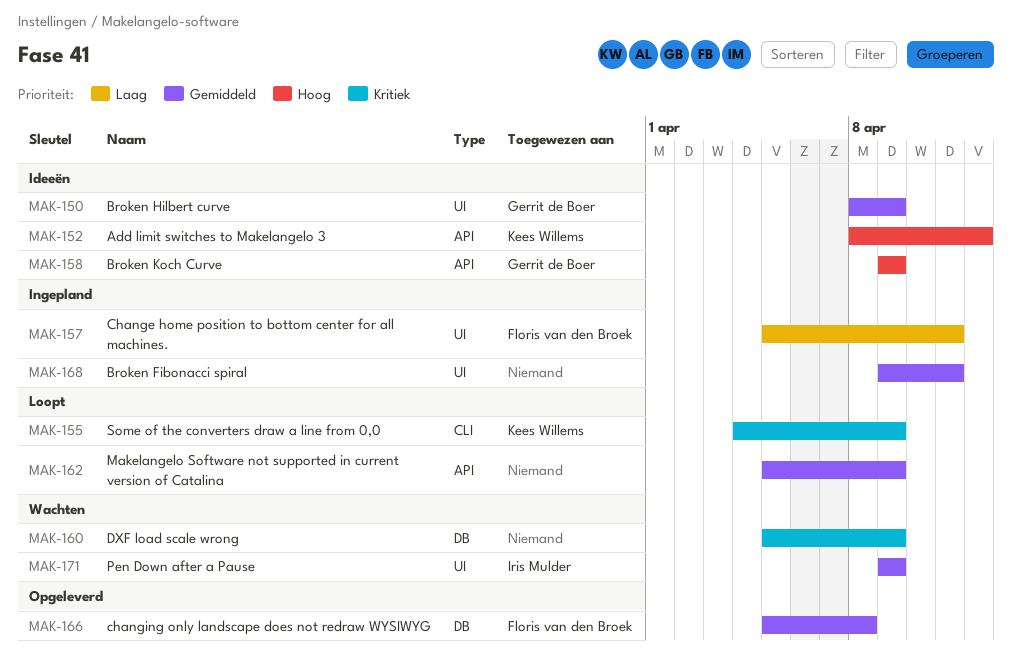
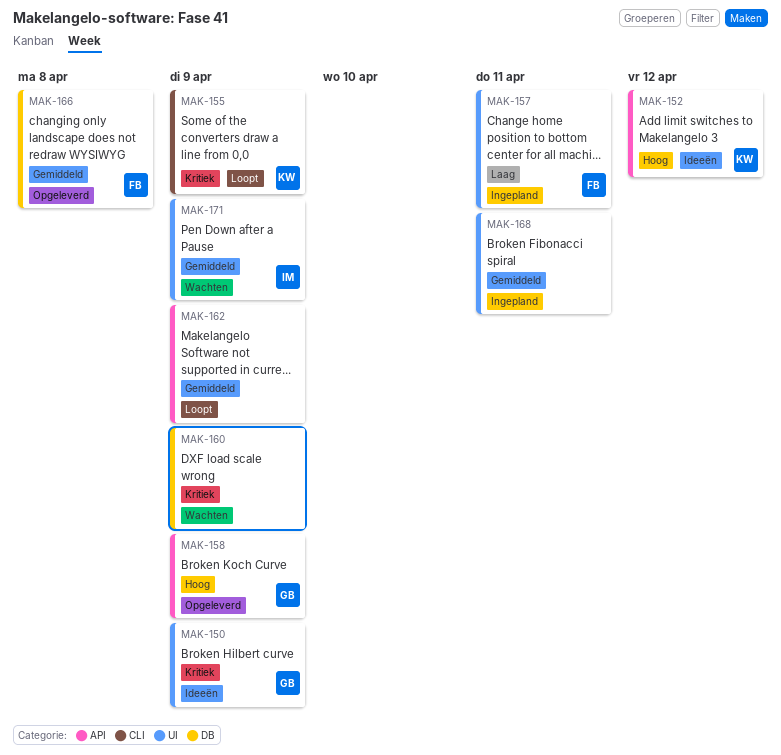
MAK-150, priority: Gemiddeld -> Kritiek
MAK-158, status: Ideeën -> Opgeleverd

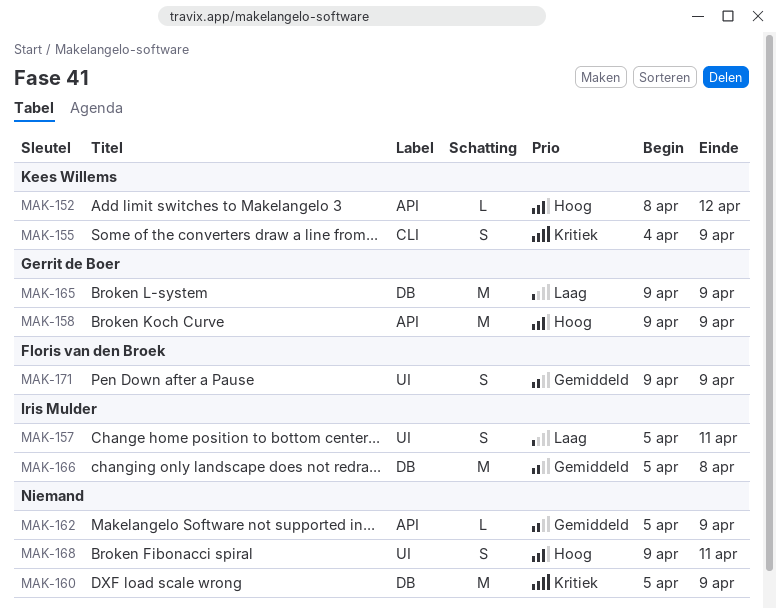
MAK-150: present -> none
MAK-157, owner: Floris van den Broek -> Iris Mulder
MAK-165: none -> present
MAK-166, owner: Floris van den Broek -> Iris Mulder
MAK-168, priority: Gemiddeld -> Hoog
MAK-171, owner: Iris Mulder -> Floris van den Broek

